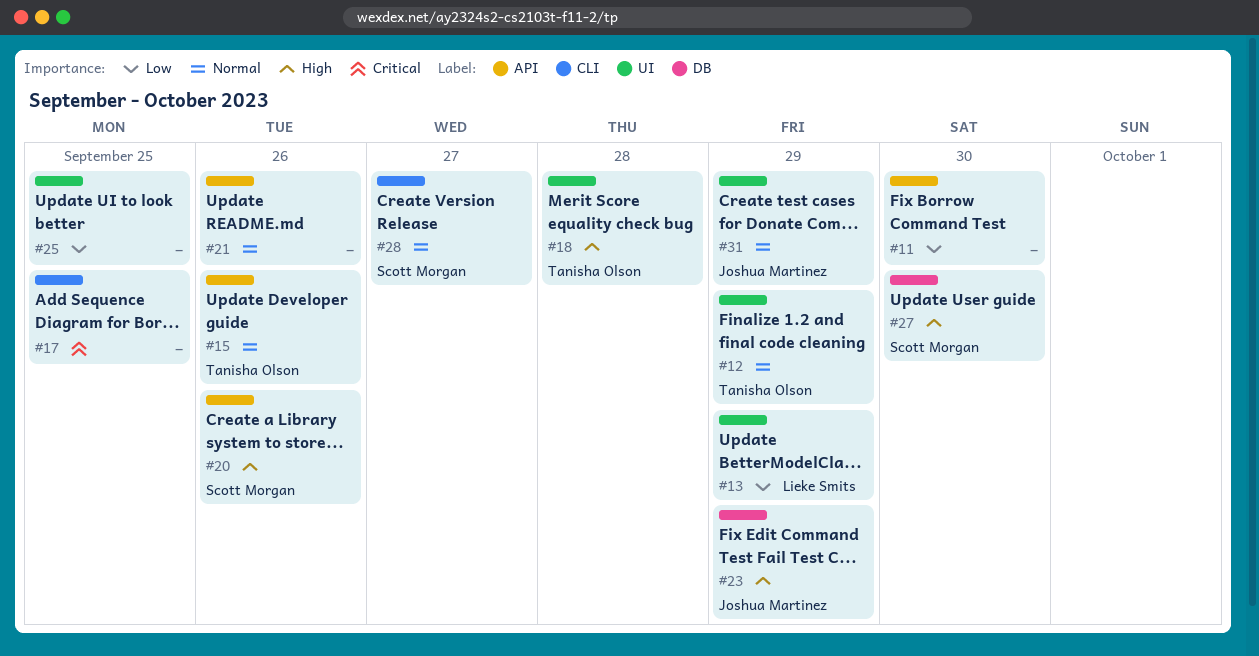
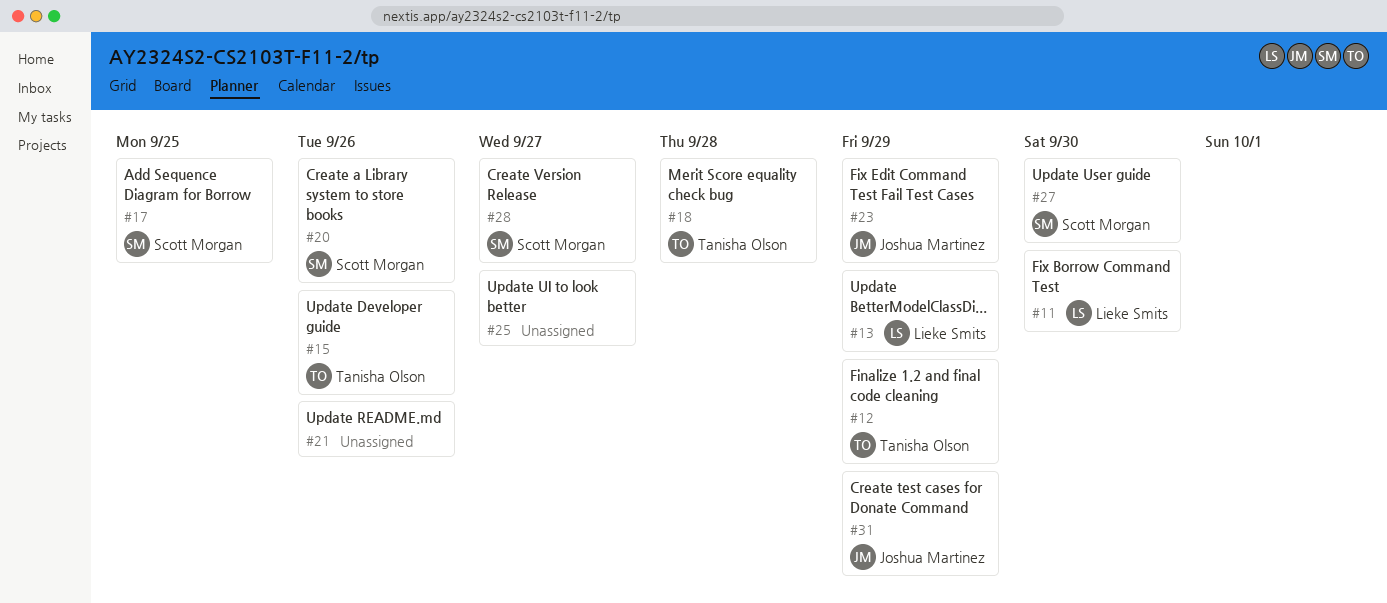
#11, owner: none -> Lieke Smits
#17, owner: none -> Scott Morgan
#25, due: Sep 25 -> Sep 27

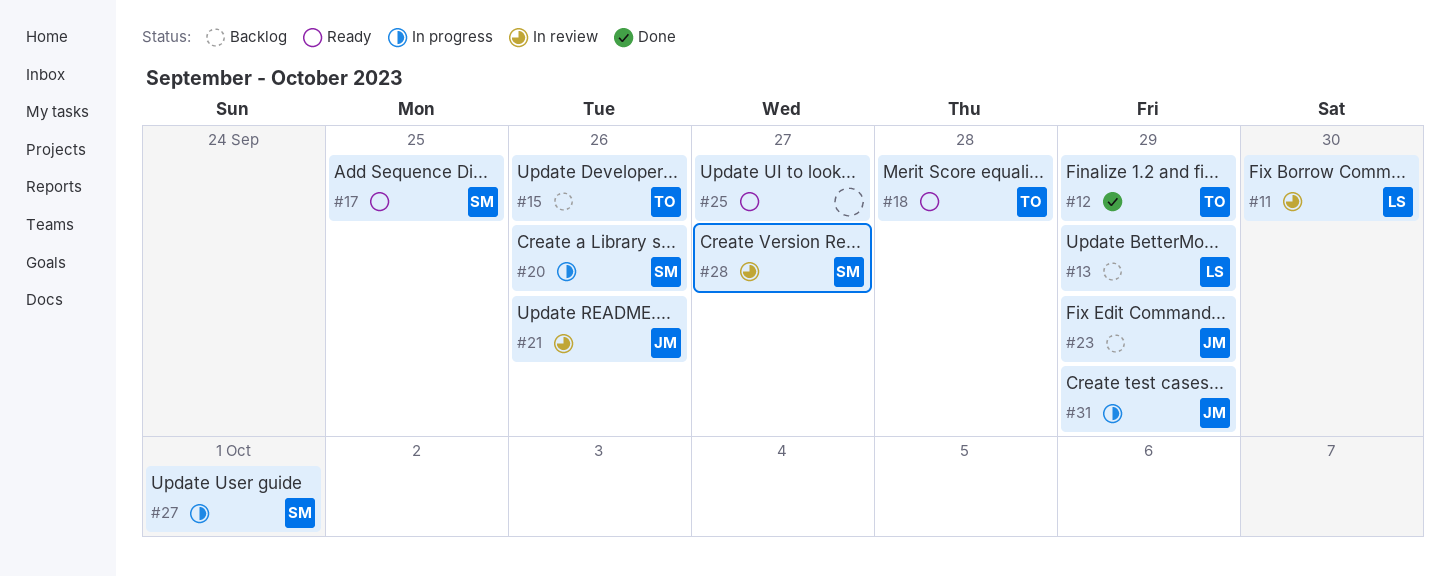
#21, owner: none -> Joshua Martinez
#27, due: Sep 30 -> Oct 1

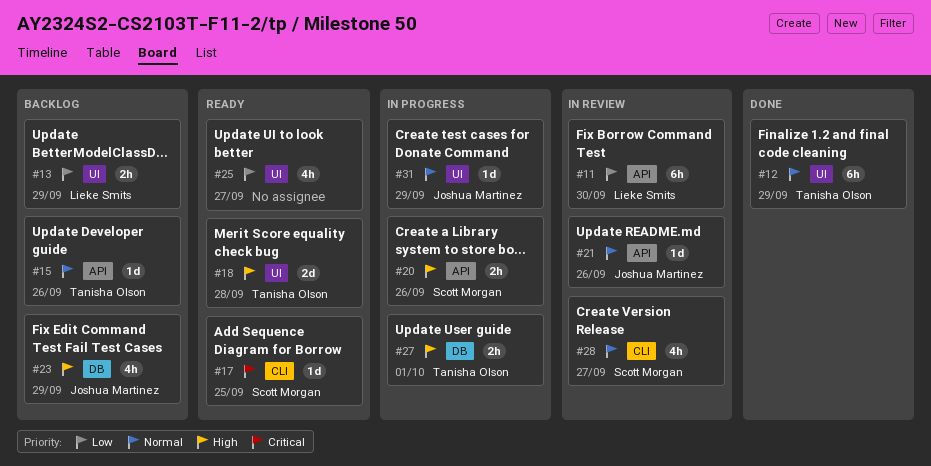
#27, owner: Scott Morgan -> Tanisha Olson

